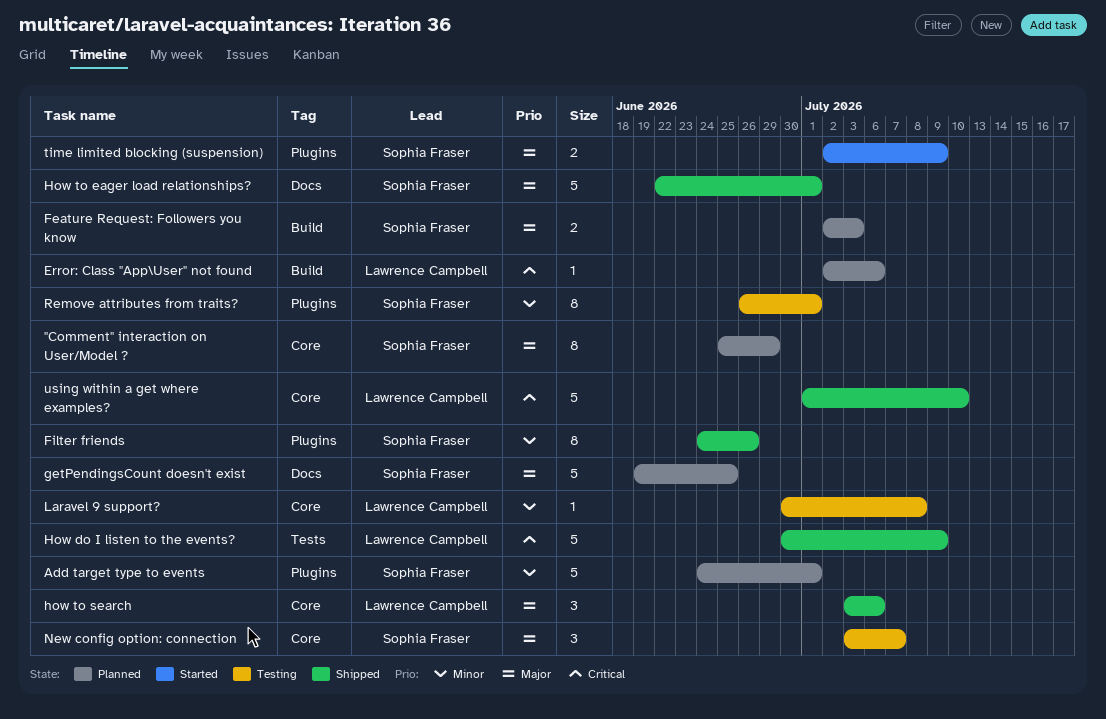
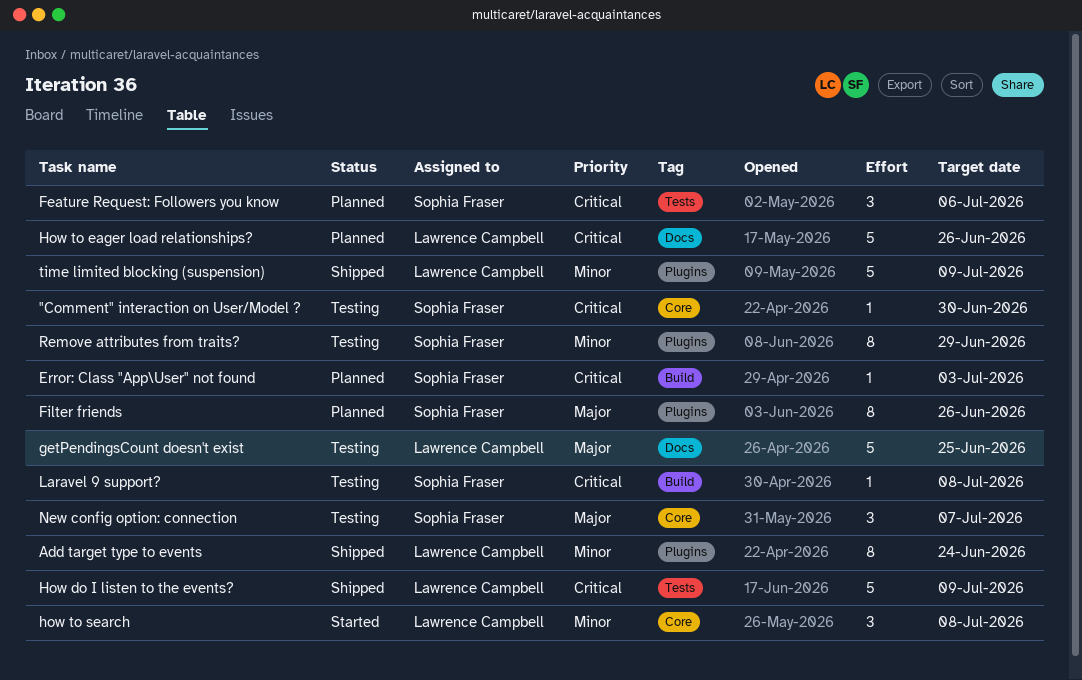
"Comment" interaction on User/Model ?, status: Planned -> Testing
"Comment" interaction on User/Model ?, priority: Major -> Critical
"Comment" interaction on User/Model ?, estimate: 8 -> 1
"Comment" interaction on User/Model ?, due: Jun 29 -> Jun 30
Add target type to events, status: Planned -> Shipped
Add target type to events, owner: Sophia Fraser -> Lawrence Campbell
Add target type to events, estimate: 5 -> 8
Add target type to events, due: Jul 1 -> Jun 24
Error: Class "App\User" not found, owner: Lawrence Campbell -> Sophia Fraser
Error: Class "App\User" not found, due: Jul 6 -> Jul 3
Feature Request: Followers you know, priority: Major -> Critical
Feature Request: Followers you know, label: Build -> Tests
Feature Request: Followers you know, estimate: 2 -> 3
Feature Request: Followers you know, due: Jul 3 -> Jul 6
Filter friends, status: Shipped -> Planned
Filter friends, priority: Minor -> Major
getPendingsCount doesn't exist, status: Planned -> Testing
getPendingsCount doesn't exist, owner: Sophia Fraser -> Lawrence Campbell
How to eager load relationships?, status: Shipped -> Planned
How to eager load relationships?, owner: Sophia Fraser -> Lawrence Campbell
How to eager load relationships?, priority: Major -> Critical
How to eager load relationships?, due: Jul 1 -> Jun 26
how to search, status: Shipped -> Started
how to search, priority: Major -> Minor
how to search, due: Jul 6 -> Jul 8
Laravel 9 support?, owner: Lawrence Campbell -> Sophia Fraser
Laravel 9 support?, priority: Minor -> Critical
Laravel 9 support?, label: Core -> Build
Remove attributes from traits?, due: Jul 1 -> Jun 29
time limited blocking (suspension), status: Started -> Shipped
time limited blocking (suspension), owner: Sophia Fraser -> Lawrence Campbell
time limited blocking (suspension), priority: Major -> Minor
time limited blocking (suspension), estimate: 2 -> 5
using within a get where examples?: present -> none

